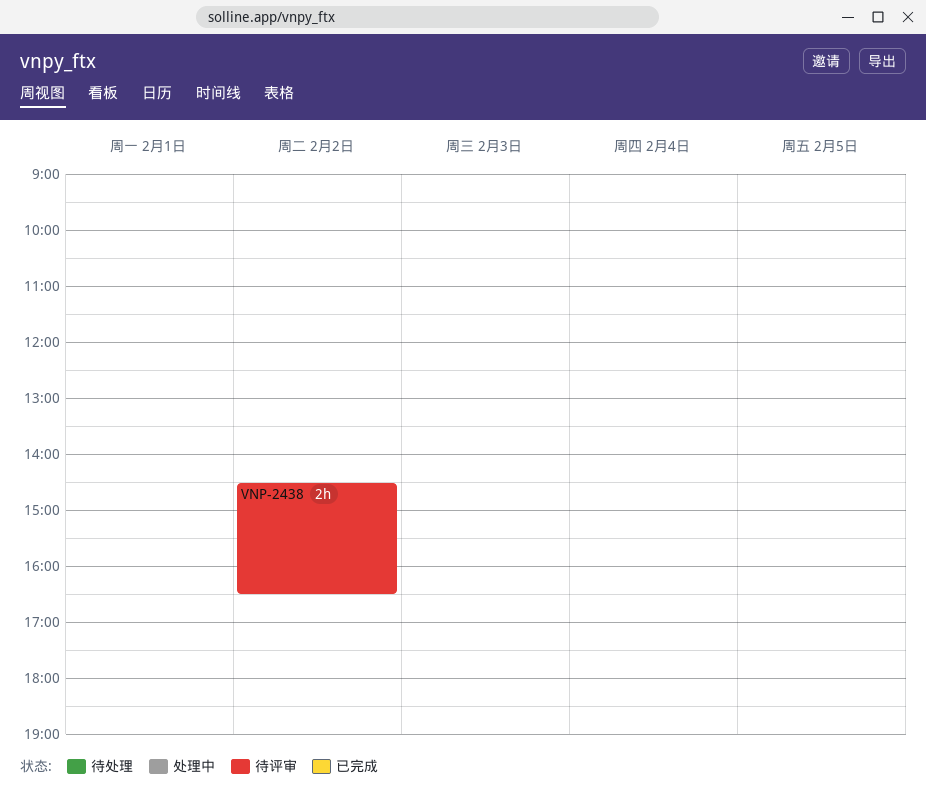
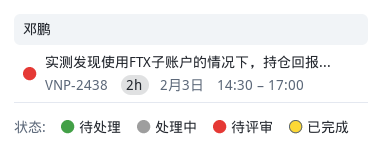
VNP-2438, day: Feb 2 -> Feb 3
VNP-2438, ends: 16:30 -> 17:00

